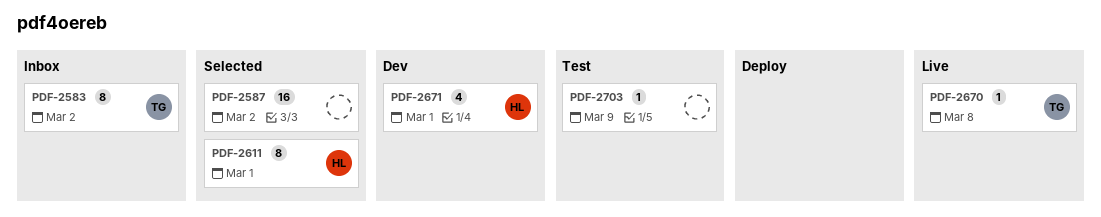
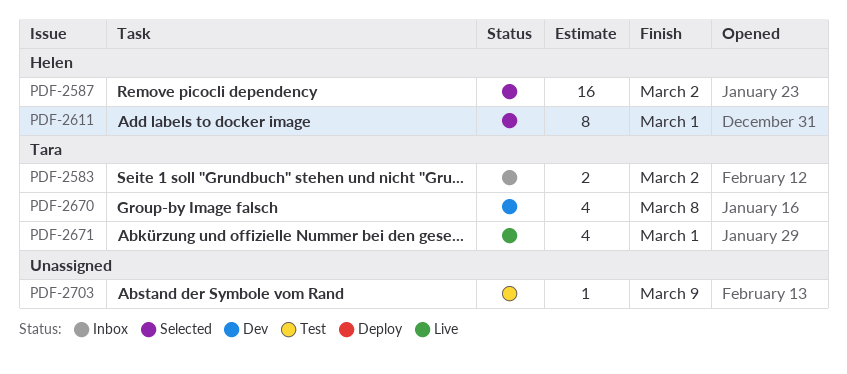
PDF-2583, estimate: 8 -> 2
PDF-2587, owner: none -> Helen
PDF-2670, status: Live -> Dev
PDF-2670, estimate: 1 -> 4
PDF-2671, status: Dev -> Live
PDF-2671, owner: Helen -> Tara

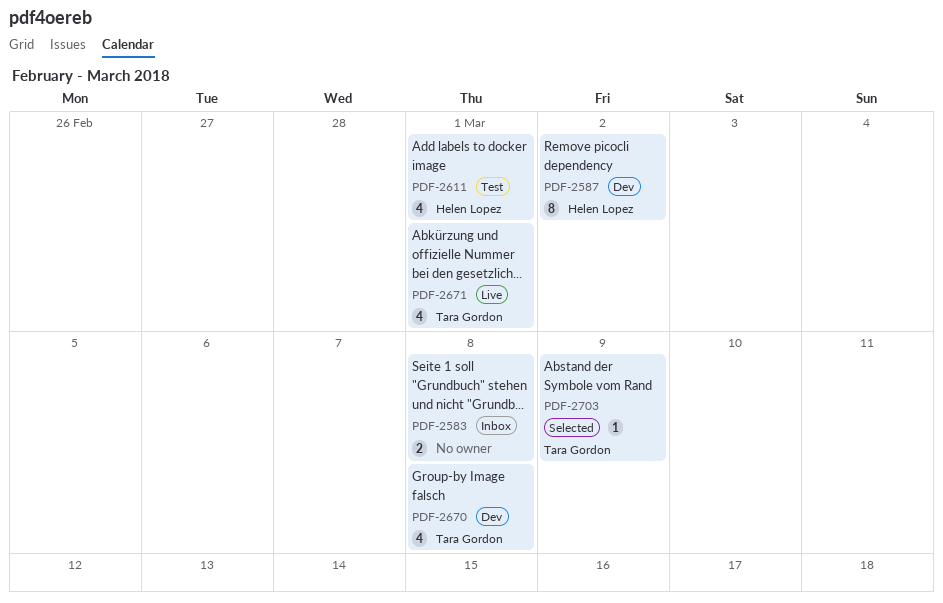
PDF-2583, owner: Tara Gordon -> none
PDF-2583, due: Mar 2 -> Mar 8
PDF-2587, status: Selected -> Dev
PDF-2587, estimate: 16 -> 8
PDF-2611, status: Selected -> Test
PDF-2611, estimate: 8 -> 4
PDF-2703, status: Test -> Selected
PDF-2703, owner: none -> Tara Gordon

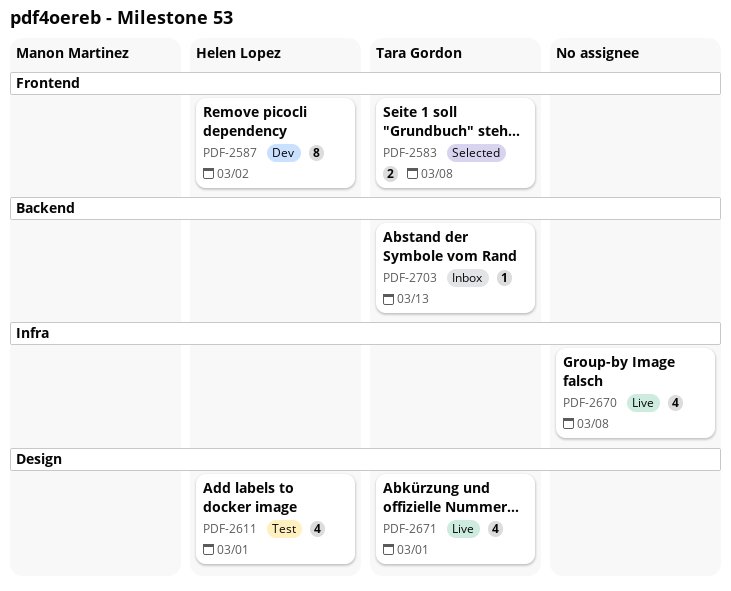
PDF-2583, status: Inbox -> Selected
PDF-2583, owner: none -> Tara Gordon
PDF-2670, status: Dev -> Live
PDF-2670, owner: Tara Gordon -> none
PDF-2703, status: Selected -> Inbox
PDF-2703, due: Mar 9 -> Mar 13

